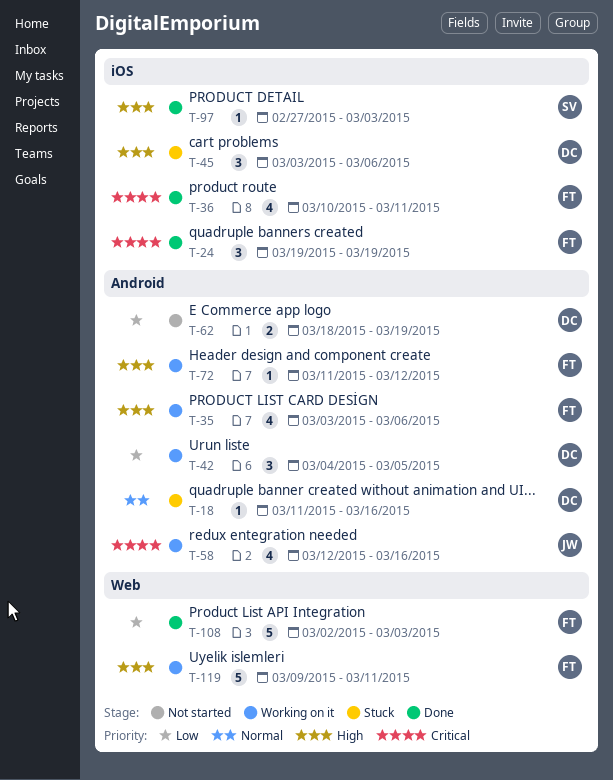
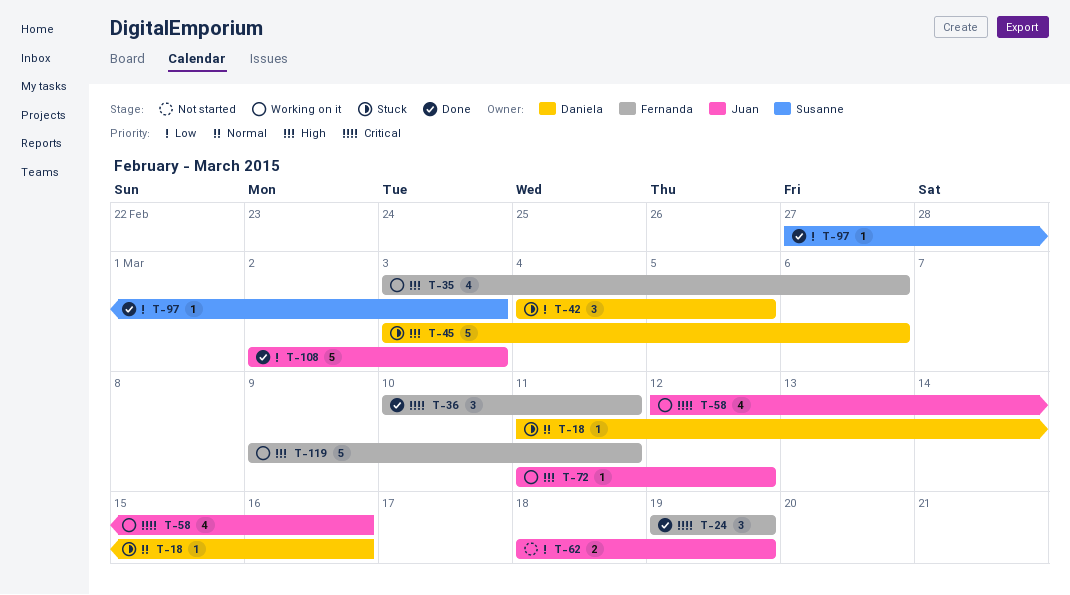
T-36, estimate: 4 -> 3
T-42, status: Working on it -> Stuck
T-45, estimate: 3 -> 5
T-62, owner: Daniela -> Juan
T-72, owner: Fernanda -> Juan
T-97, priority: High -> Low
T-108, owner: Fernanda -> Juan

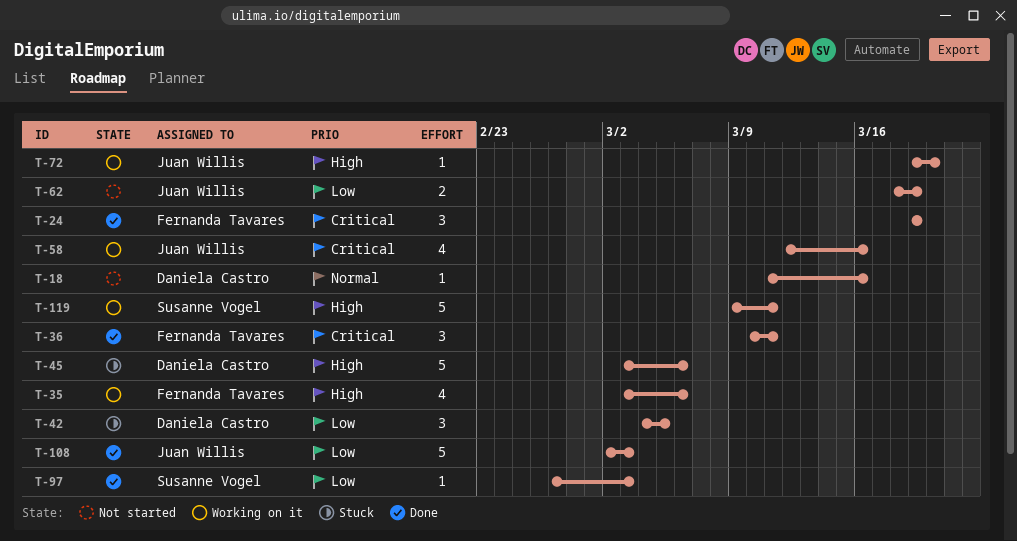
T-18, status: Stuck -> Not started
T-72, start: Mar 11 -> Mar 19
T-72, due: Mar 12 -> Mar 20
T-119, owner: Fernanda Tavares -> Susanne Vogel

